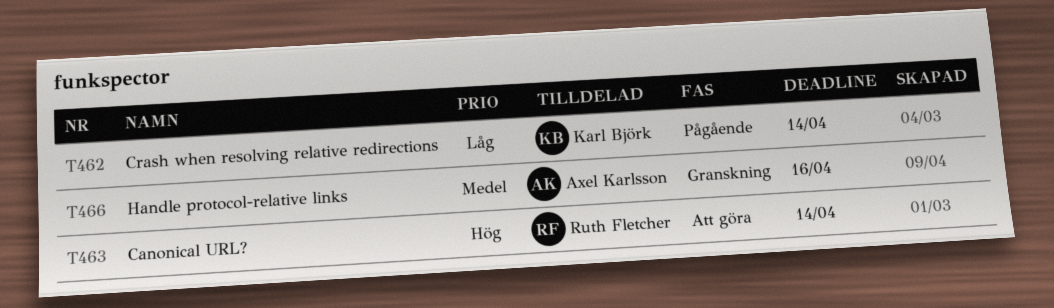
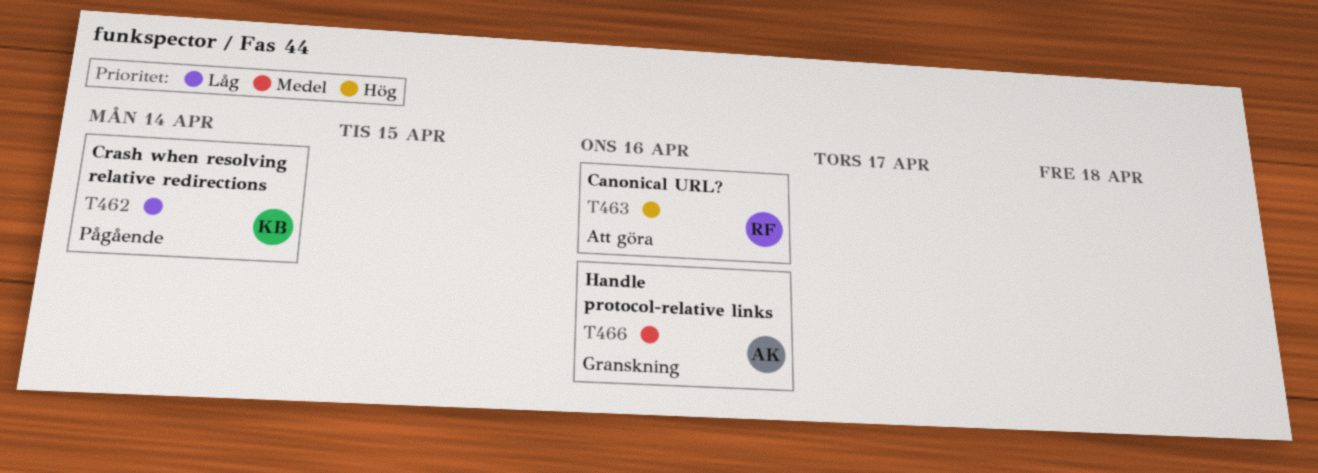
T463, due: Apr 14 -> Apr 16

